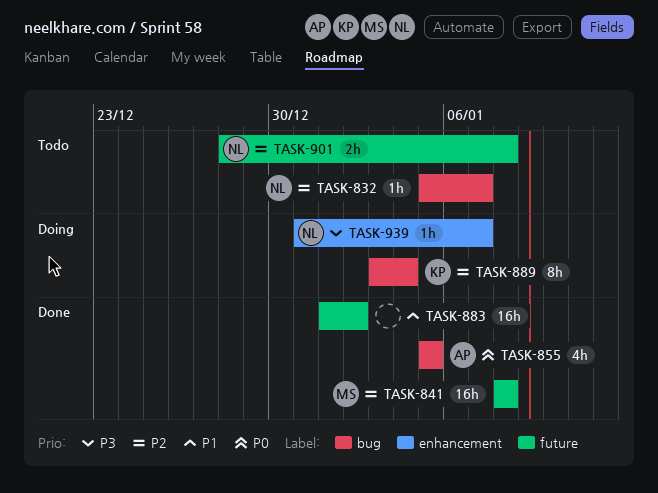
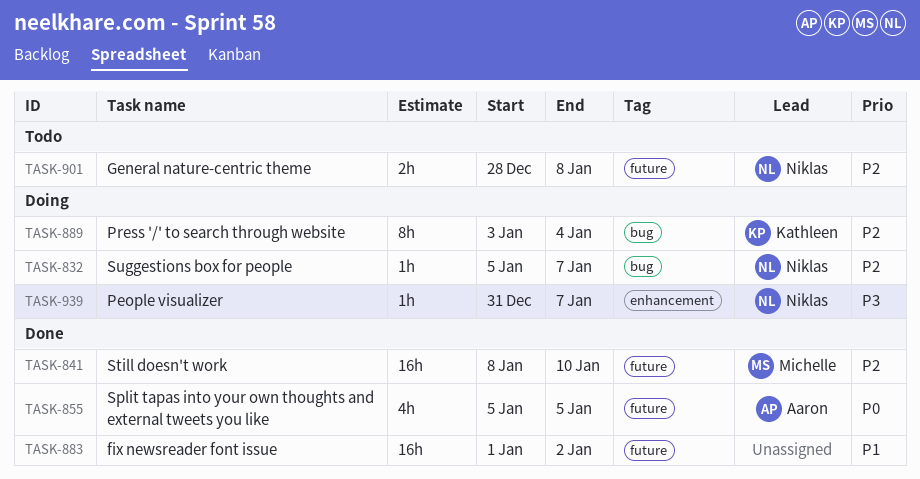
TASK-832, status: Todo -> Doing
TASK-841, due: Jan 8 -> Jan 10
TASK-855, label: bug -> future

